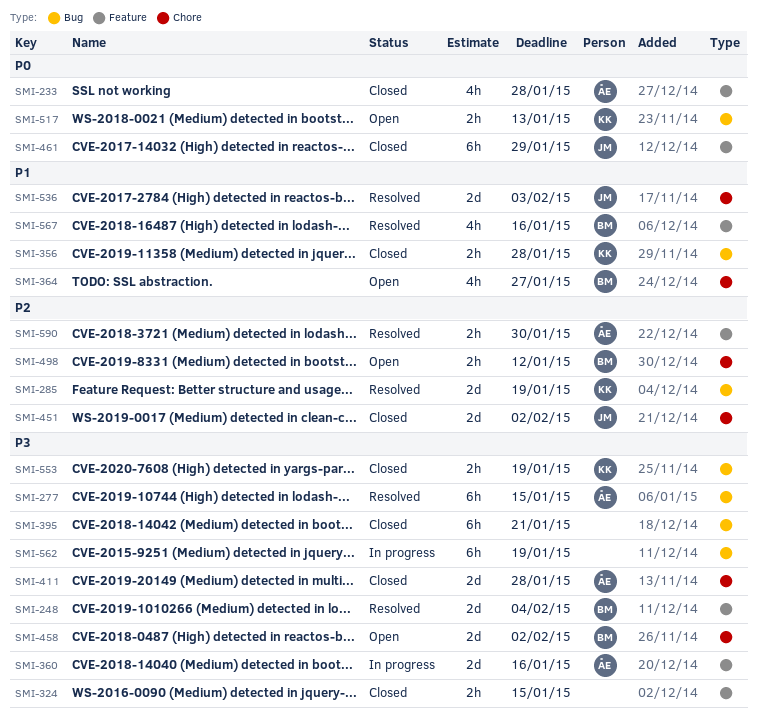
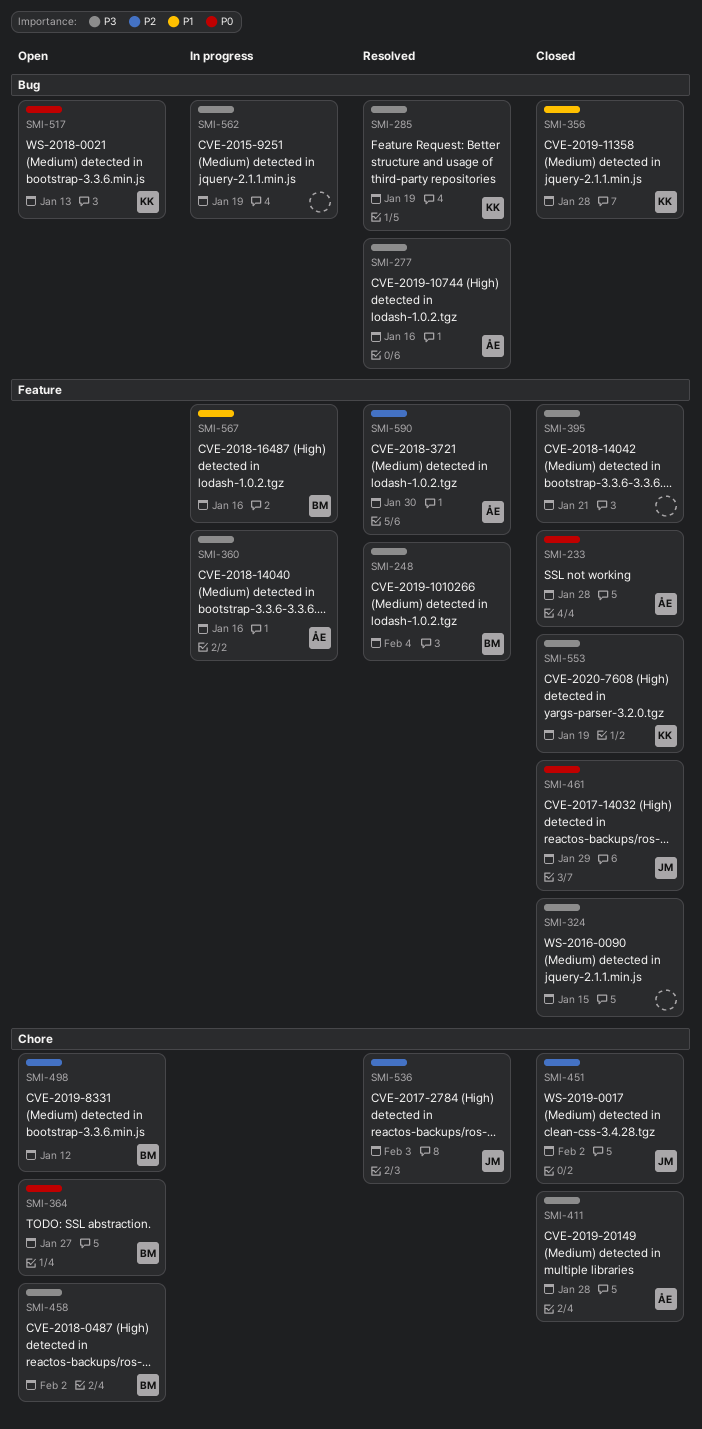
SMI-277, due: Jan 15 -> Jan 16
SMI-285, priority: P2 -> P3
SMI-364, priority: P1 -> P0
SMI-395, label: Bug -> Feature
SMI-536, priority: P1 -> P2
SMI-553, label: Bug -> Feature
SMI-567, status: Resolved -> In progress

